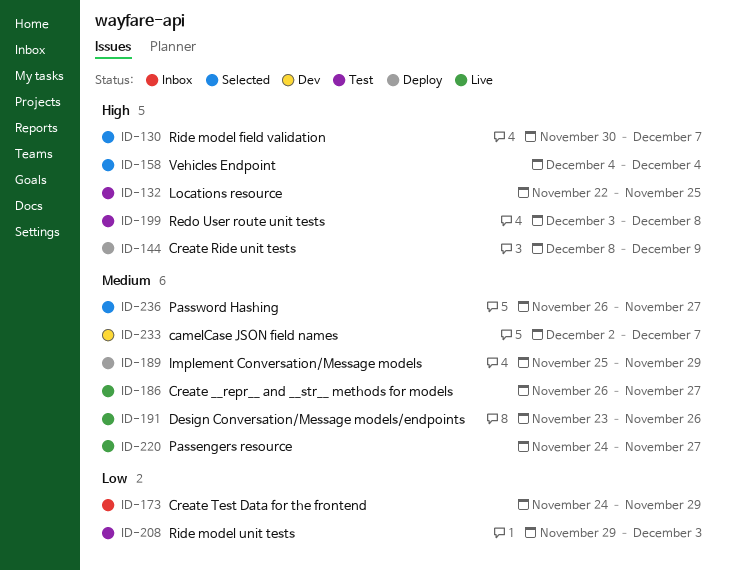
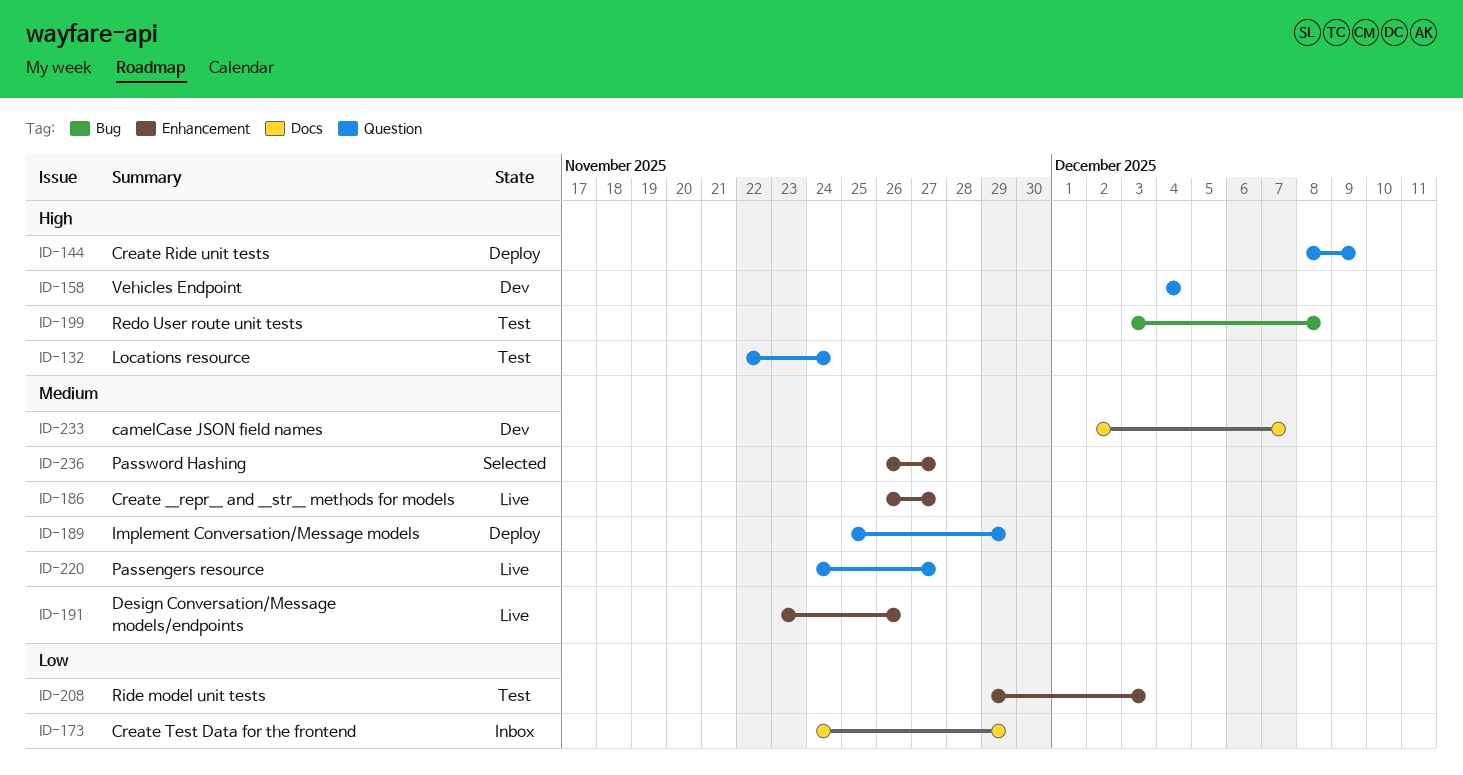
ID-130: present -> none
ID-132, due: Nov 25 -> Nov 24
ID-158, status: Selected -> Dev

